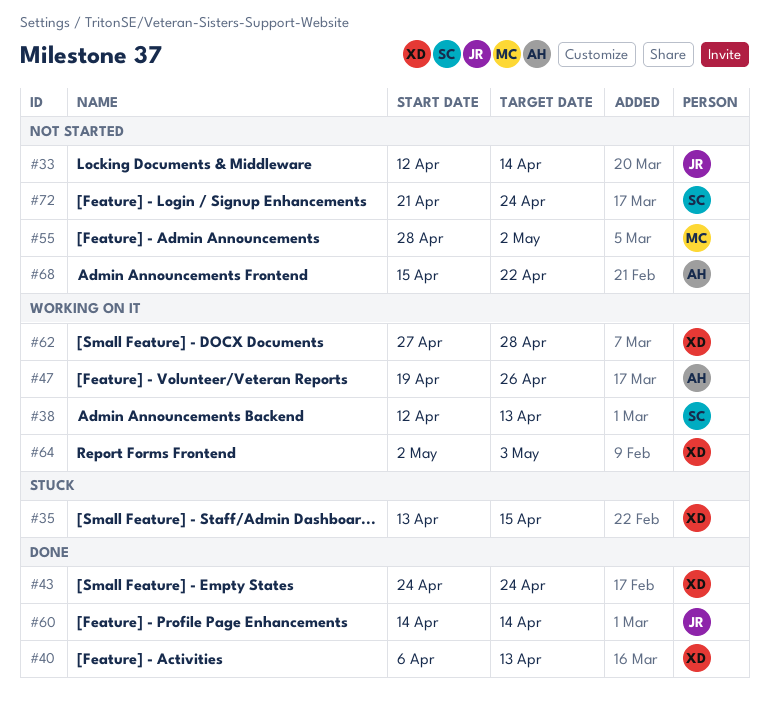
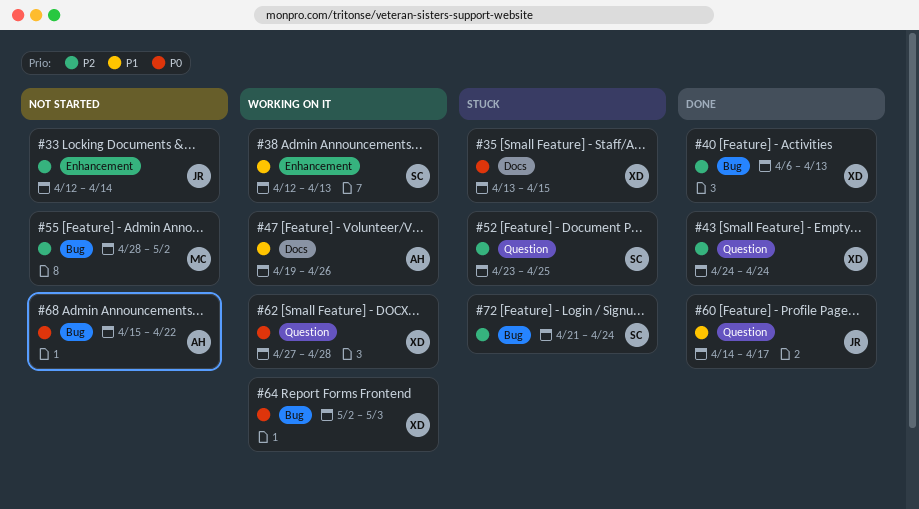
#52: none -> present
#60, due: Apr 14 -> Apr 17
#72, status: Not started -> Stuck

